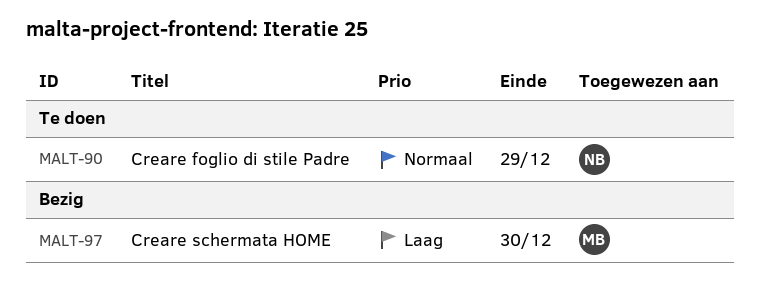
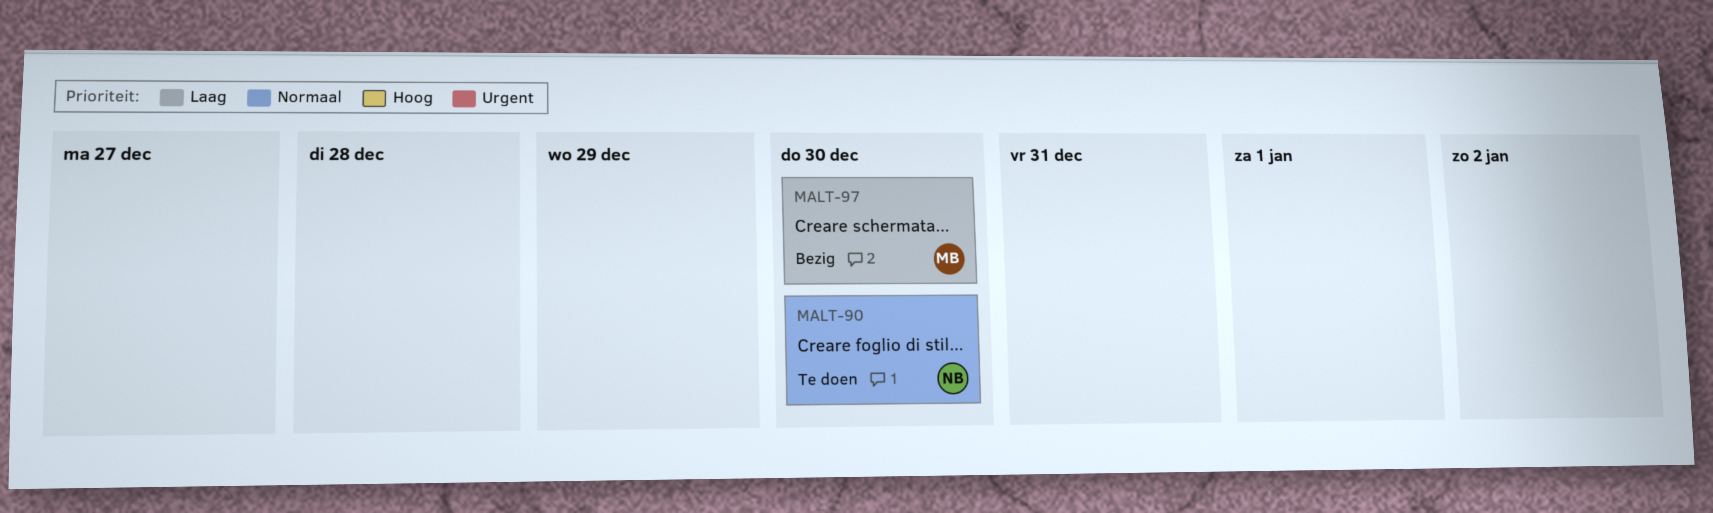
MALT-90, due: Dec 29 -> Dec 30

